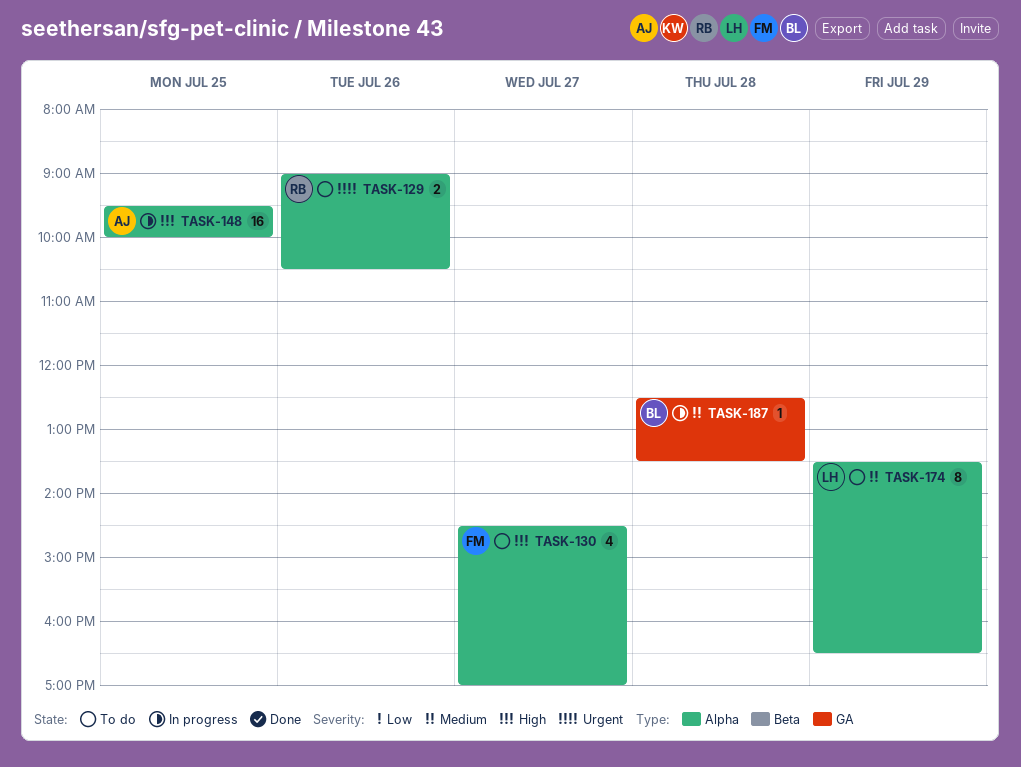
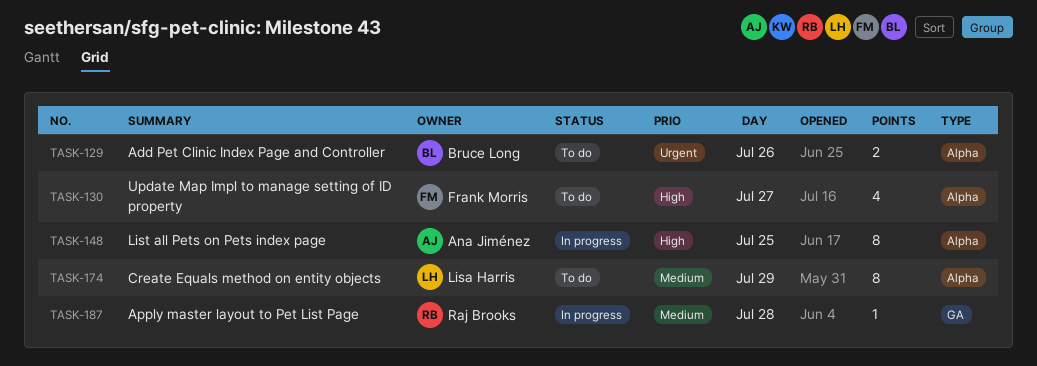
TASK-129, owner: Raj Brooks -> Bruce Long
TASK-148, estimate: 16 -> 8
TASK-187, owner: Bruce Long -> Raj Brooks

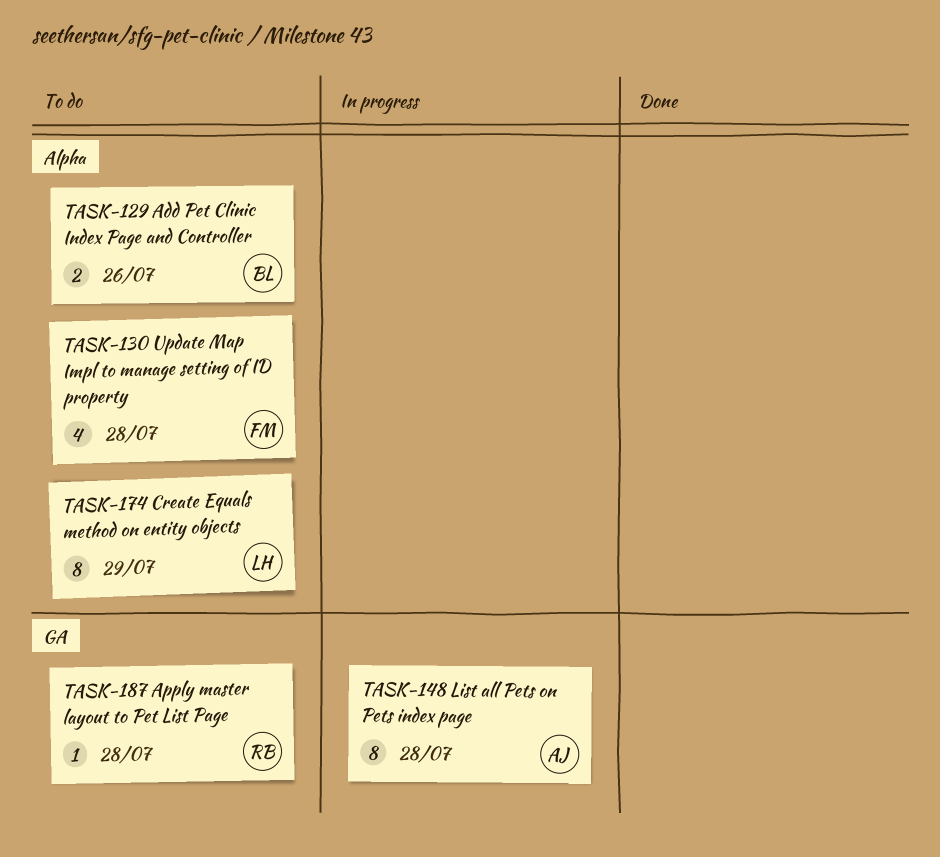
TASK-130, day: Jul 27 -> Jul 28
TASK-148, label: Alpha -> GA
TASK-148, day: Jul 25 -> Jul 28
TASK-187, status: In progress -> To do

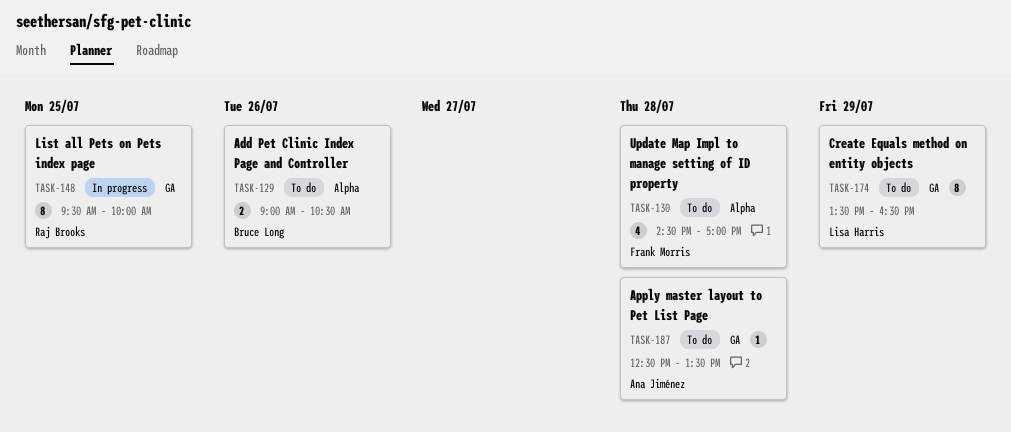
TASK-148, owner: Ana Jiménez -> Raj Brooks
TASK-148, day: Jul 28 -> Jul 25
TASK-174, label: Alpha -> GA
TASK-187, owner: Raj Brooks -> Ana Jiménez

